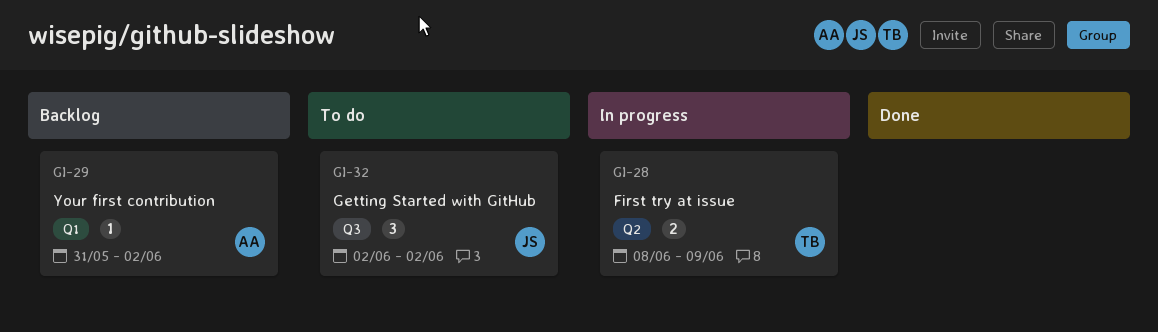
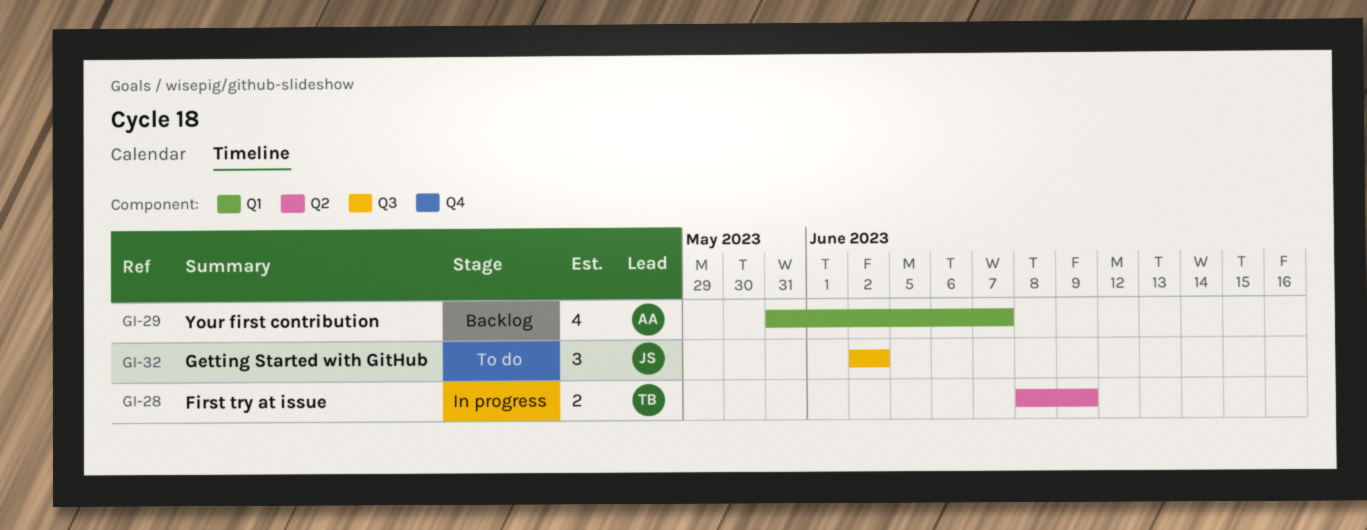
GI-29, estimate: 1 -> 4
GI-29, due: Jun 2 -> Jun 7

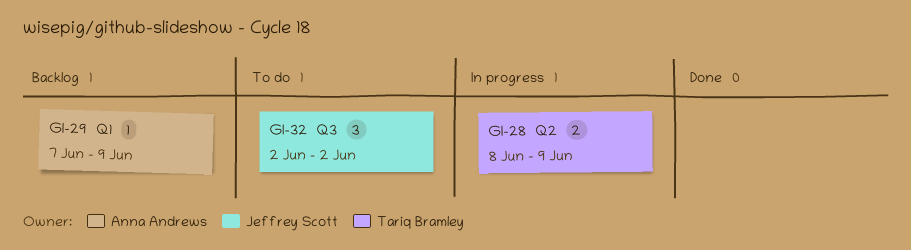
GI-29, estimate: 4 -> 1
GI-29, start: May 31 -> Jun 7
GI-29, due: Jun 7 -> Jun 9

